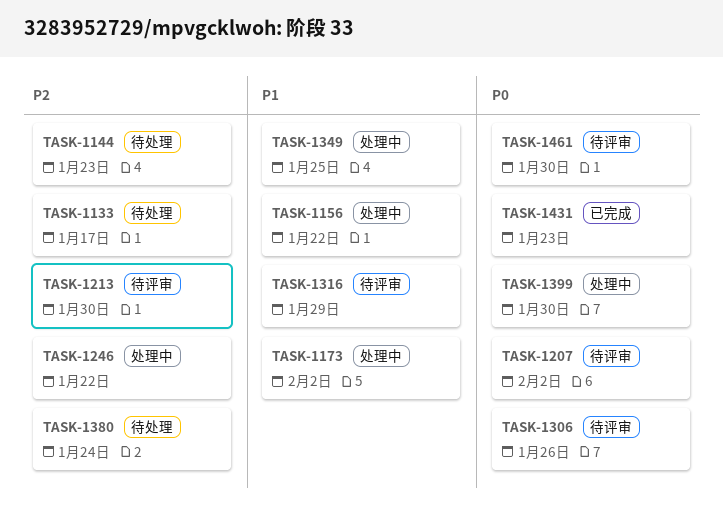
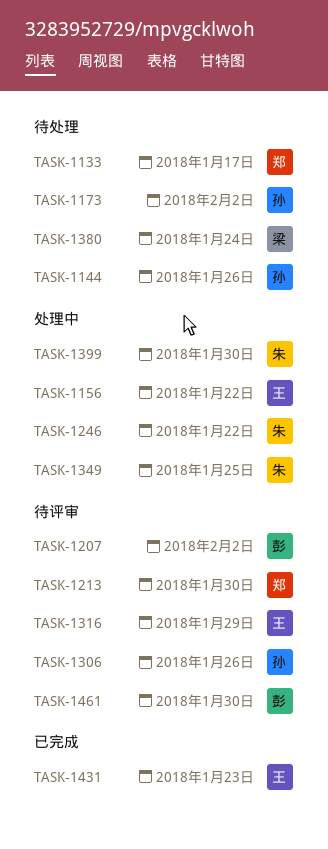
TASK-1144, due: Jan 23 -> Jan 26
TASK-1173, status: 处理中 -> 待处理

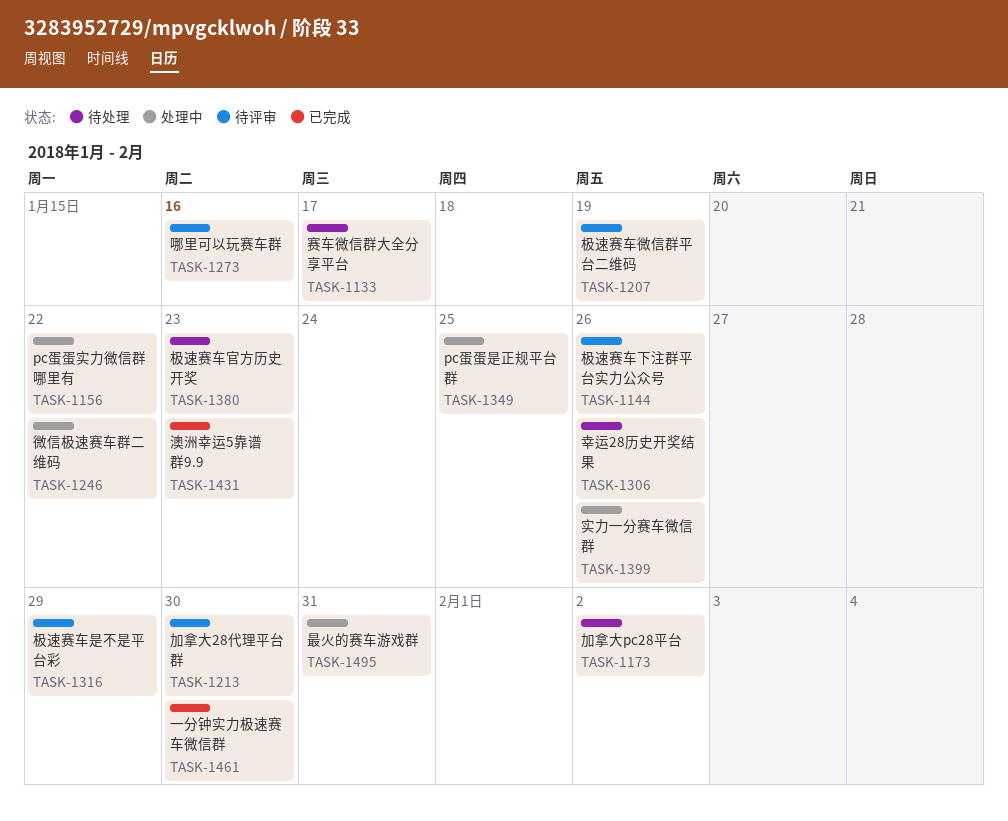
TASK-1144, status: 待处理 -> 待评审
TASK-1207, due: Feb 2 -> Jan 19
TASK-1273: none -> present
TASK-1306, status: 待评审 -> 待处理
TASK-1380, due: Jan 24 -> Jan 23
TASK-1399, due: Jan 30 -> Jan 26
TASK-1461, status: 待评审 -> 已完成
TASK-1495: none -> present

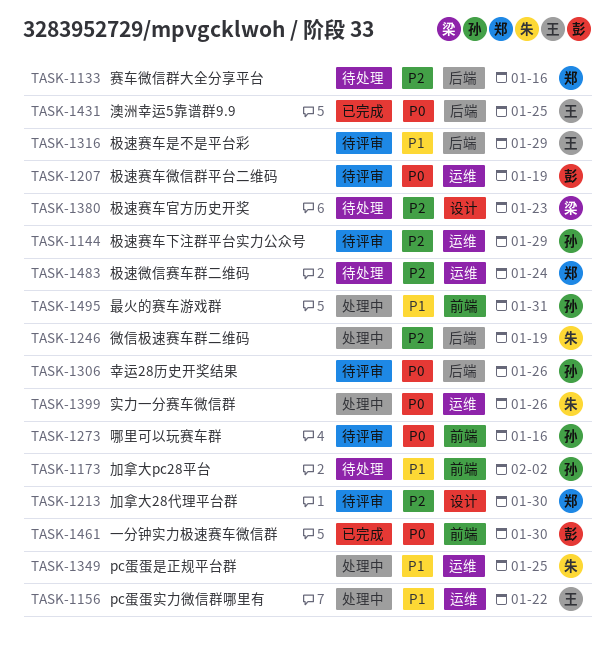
TASK-1133, due: Jan 17 -> Jan 16
TASK-1144, due: Jan 26 -> Jan 29
TASK-1246, due: Jan 22 -> Jan 19
TASK-1306, status: 待处理 -> 待评审
TASK-1431, due: Jan 23 -> Jan 25
TASK-1483: none -> present

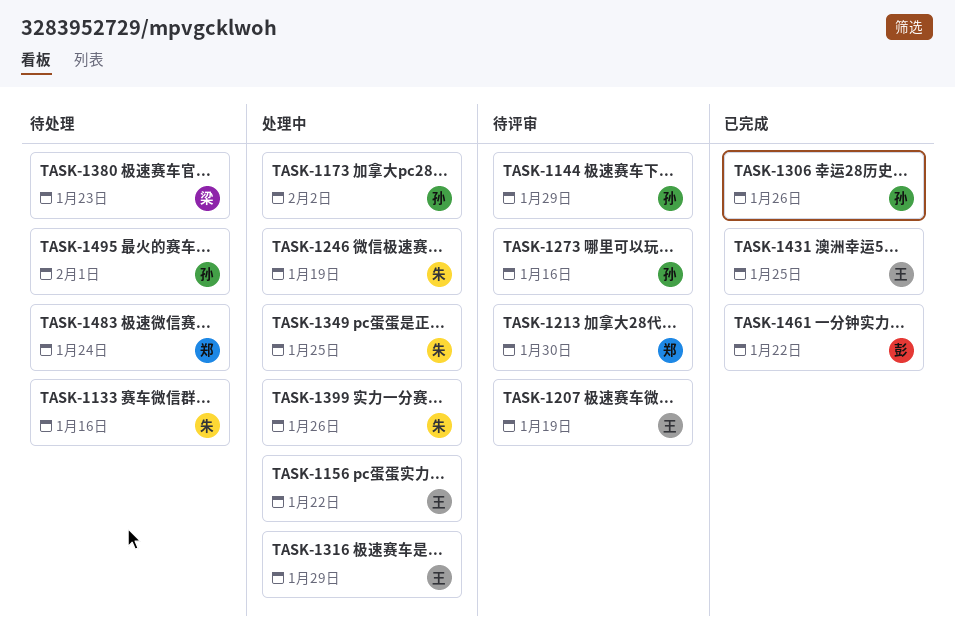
TASK-1133, owner: 郑 -> 朱
TASK-1173, status: 待处理 -> 处理中
TASK-1207, owner: 彭 -> 王
TASK-1306, status: 待评审 -> 已完成
TASK-1316, status: 待评审 -> 处理中
TASK-1461, due: Jan 30 -> Jan 22
TASK-1495, status: 处理中 -> 待处理
TASK-1495, due: Jan 31 -> Feb 1

